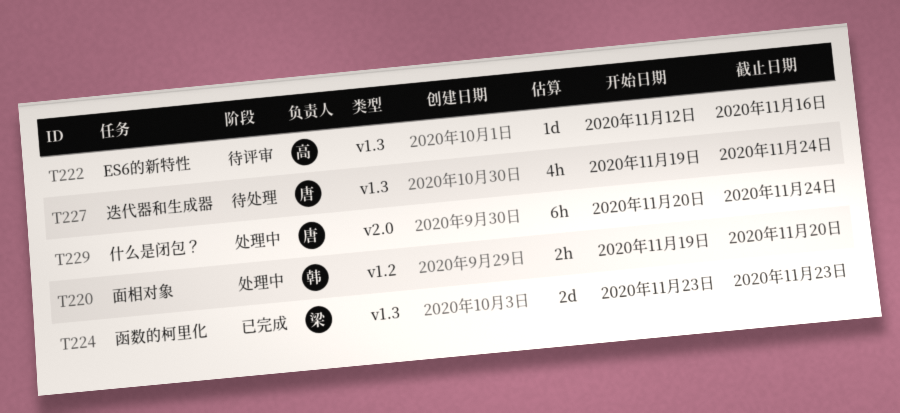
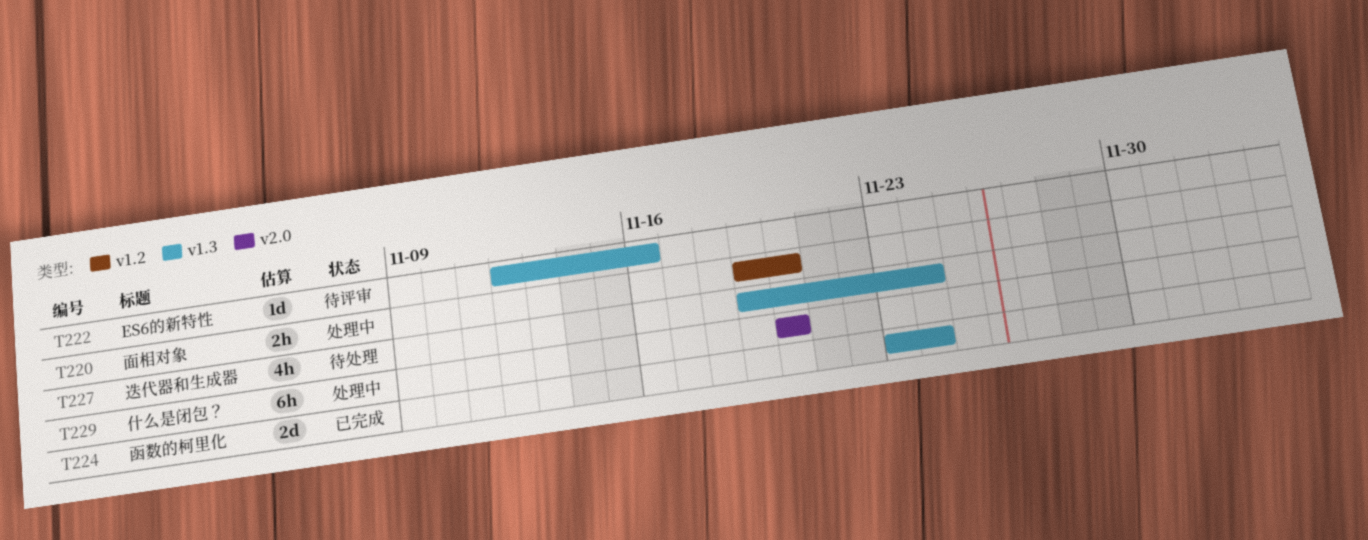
T224, due: Nov 23 -> Nov 24
T229, due: Nov 24 -> Nov 20

